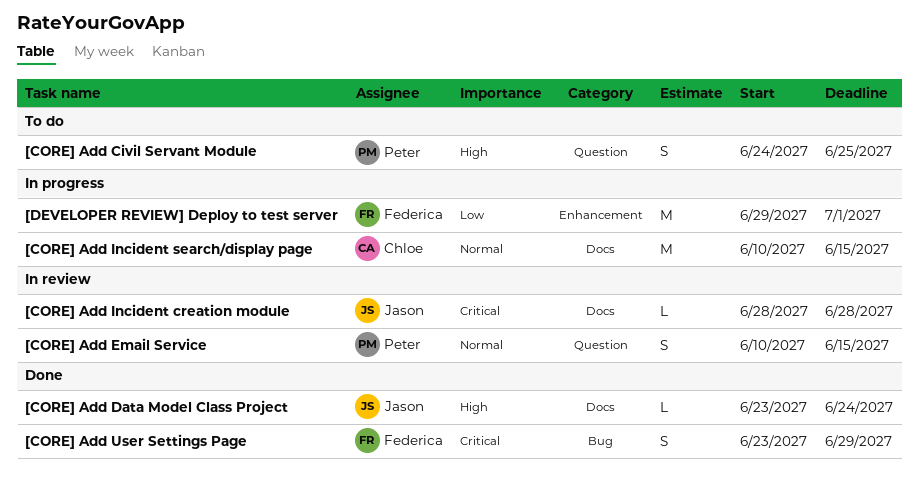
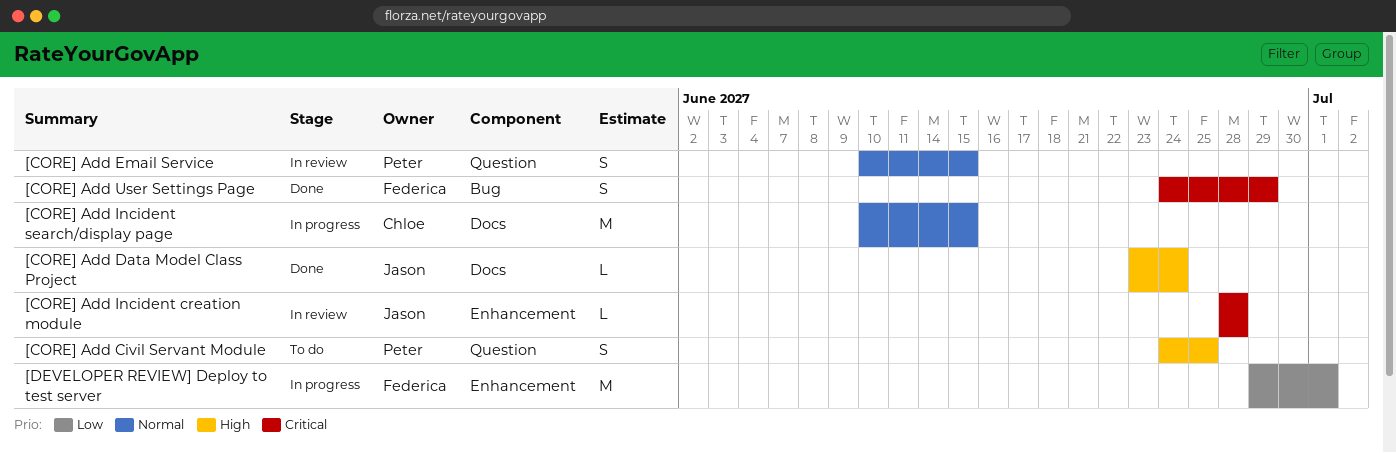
[CORE] Add Incident creation module, label: Docs -> Enhancement
[CORE] Add User Settings Page, start: Jun 23 -> Jun 24

